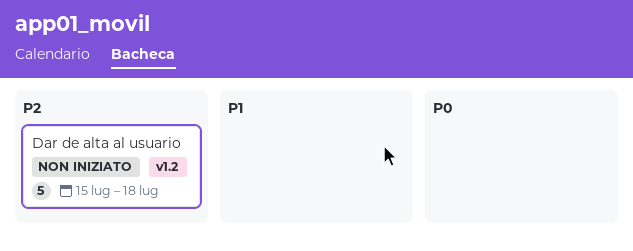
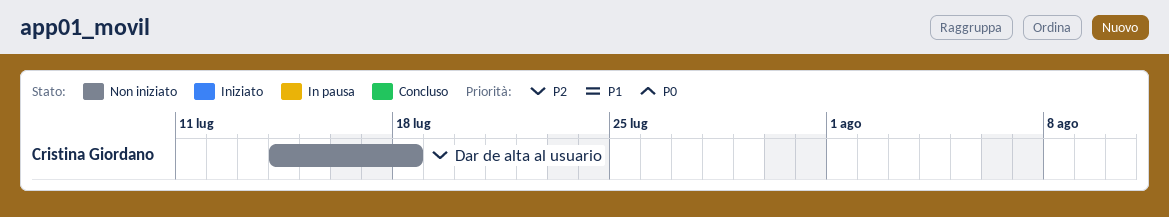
Dar de alta al usuario, start: Jul 15 -> Jul 14

